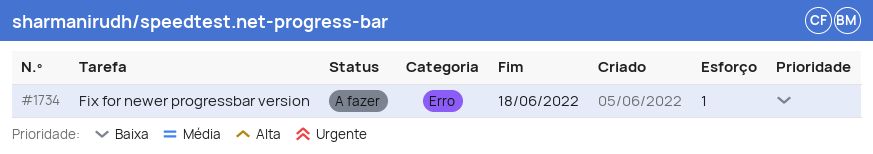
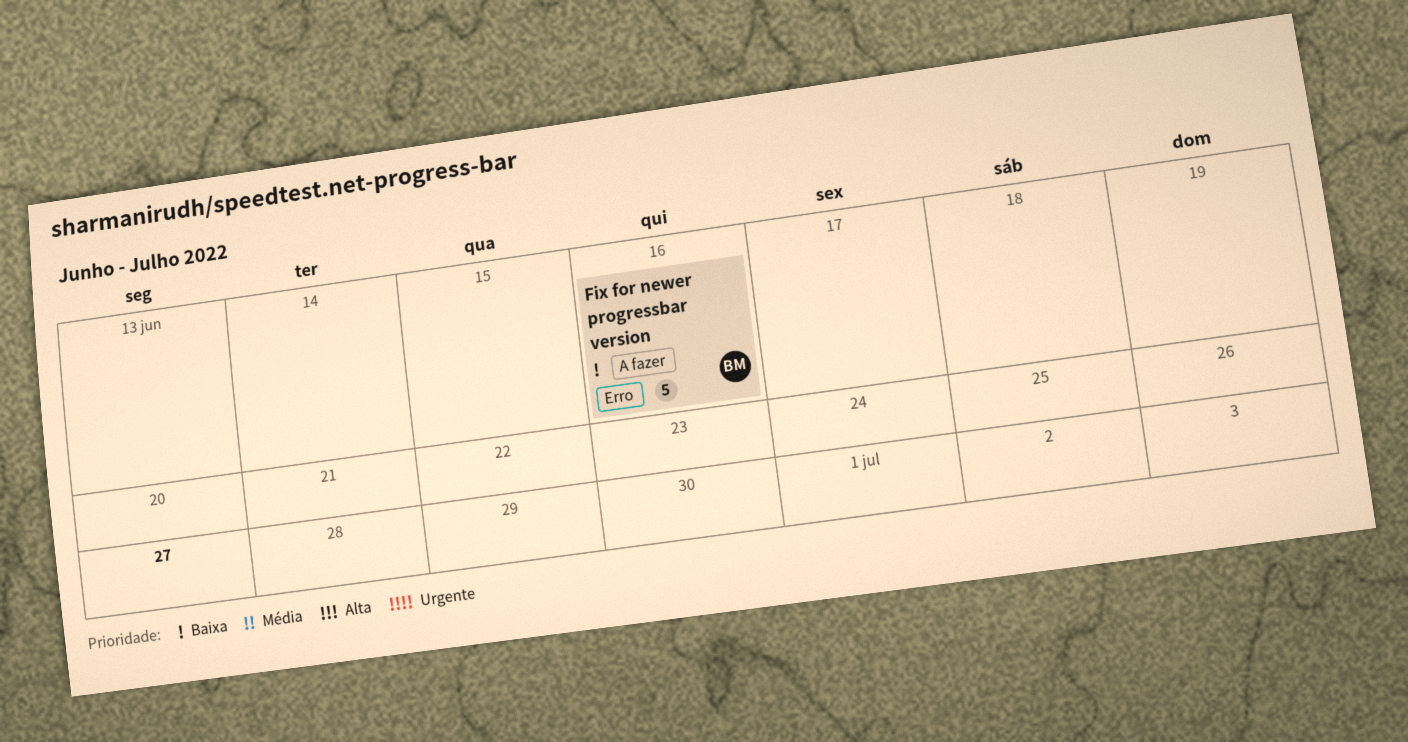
Fix for newer progressbar version, estimate: 1 -> 5
Fix for newer progressbar version, due: Jun 18 -> Jun 16

